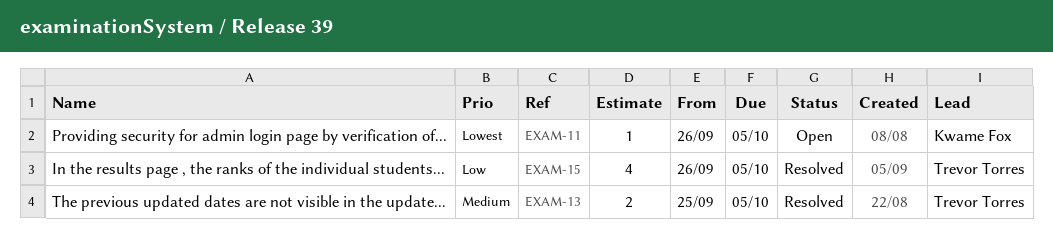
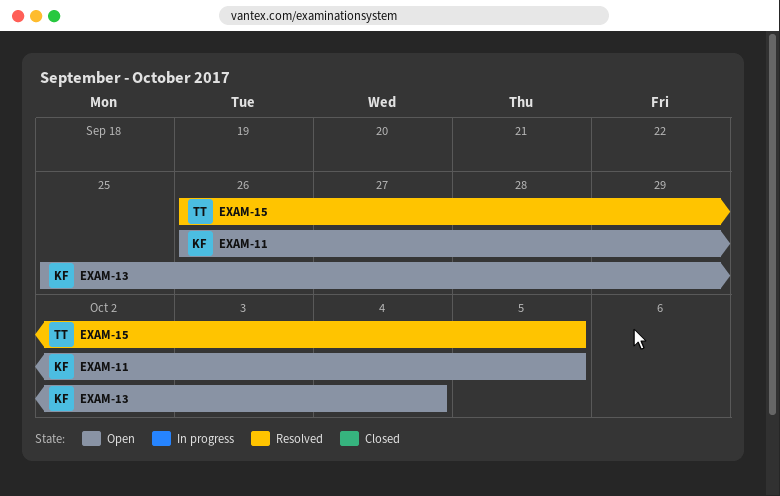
EXAM-13, status: Resolved -> Open
EXAM-13, owner: Trevor Torres -> Kwame Fox
EXAM-13, due: Oct 5 -> Oct 4

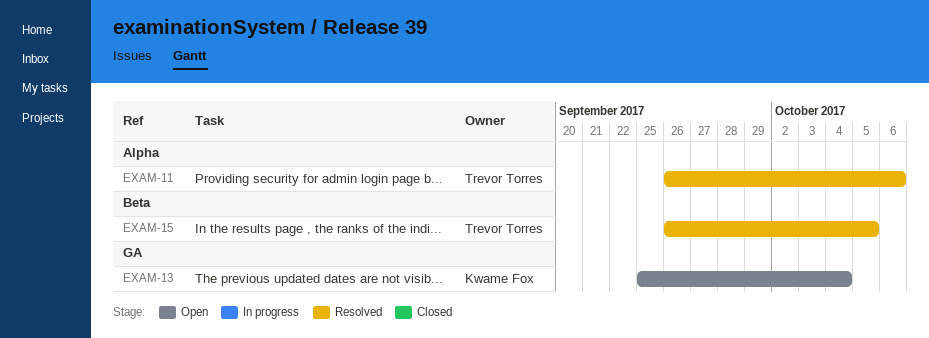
EXAM-11, status: Open -> Resolved
EXAM-11, owner: Kwame Fox -> Trevor Torres
EXAM-11, due: Oct 5 -> Oct 6

